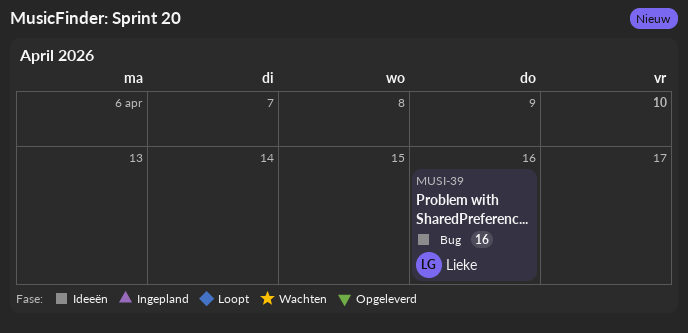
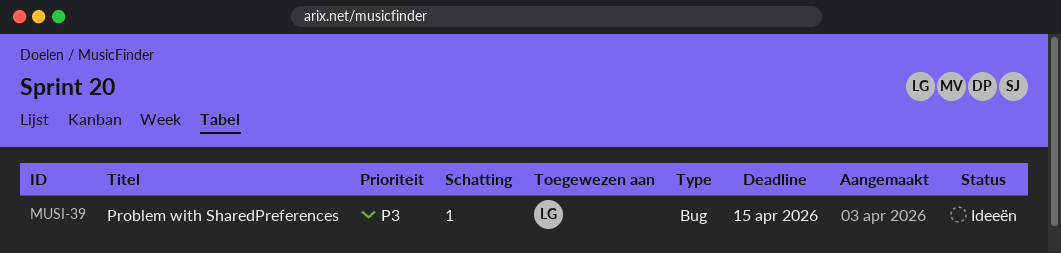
MUSI-39, estimate: 16 -> 1
MUSI-39, due: Apr 16 -> Apr 15

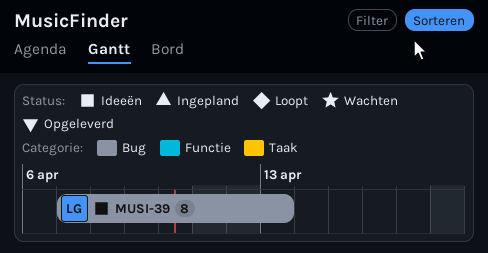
MUSI-39, estimate: 1 -> 8
MUSI-39, due: Apr 15 -> Apr 13

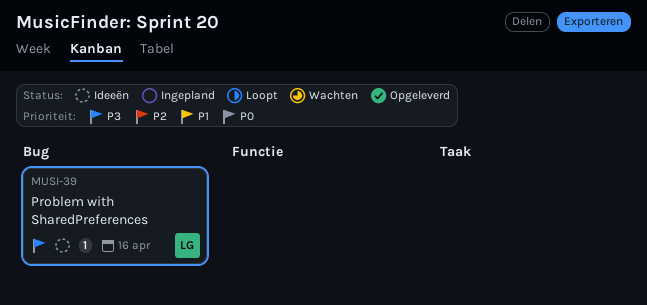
MUSI-39, estimate: 8 -> 1
MUSI-39, due: Apr 13 -> Apr 16

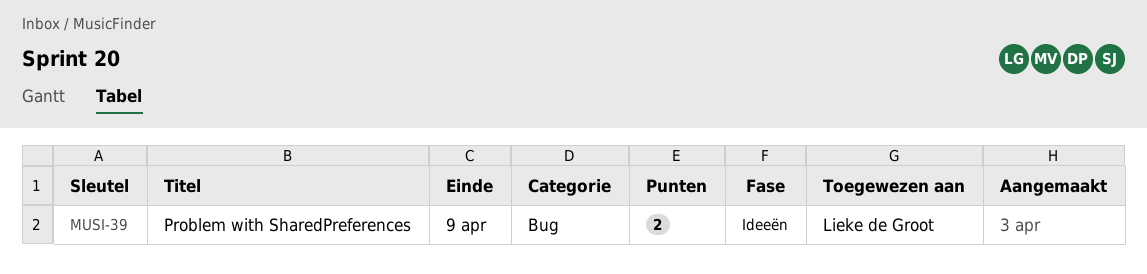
MUSI-39, estimate: 1 -> 2
MUSI-39, due: Apr 16 -> Apr 9

